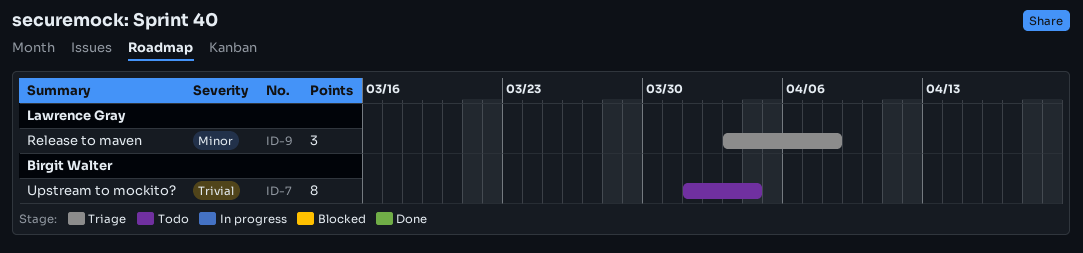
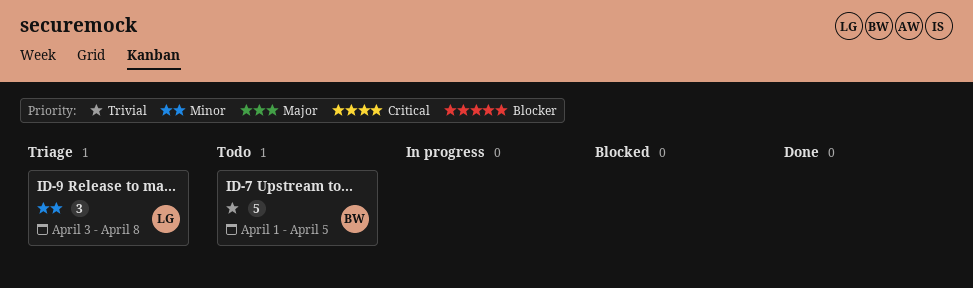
ID-7, estimate: 8 -> 5
ID-7, due: Apr 4 -> Apr 5

